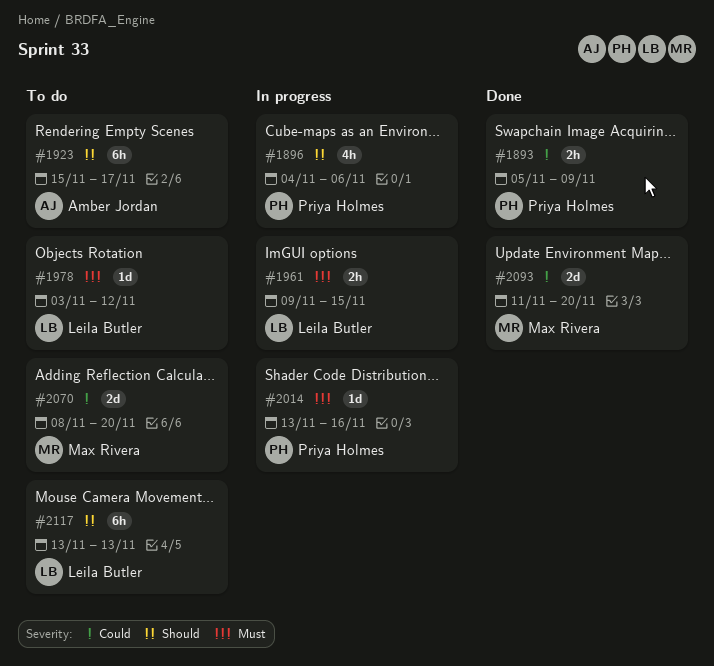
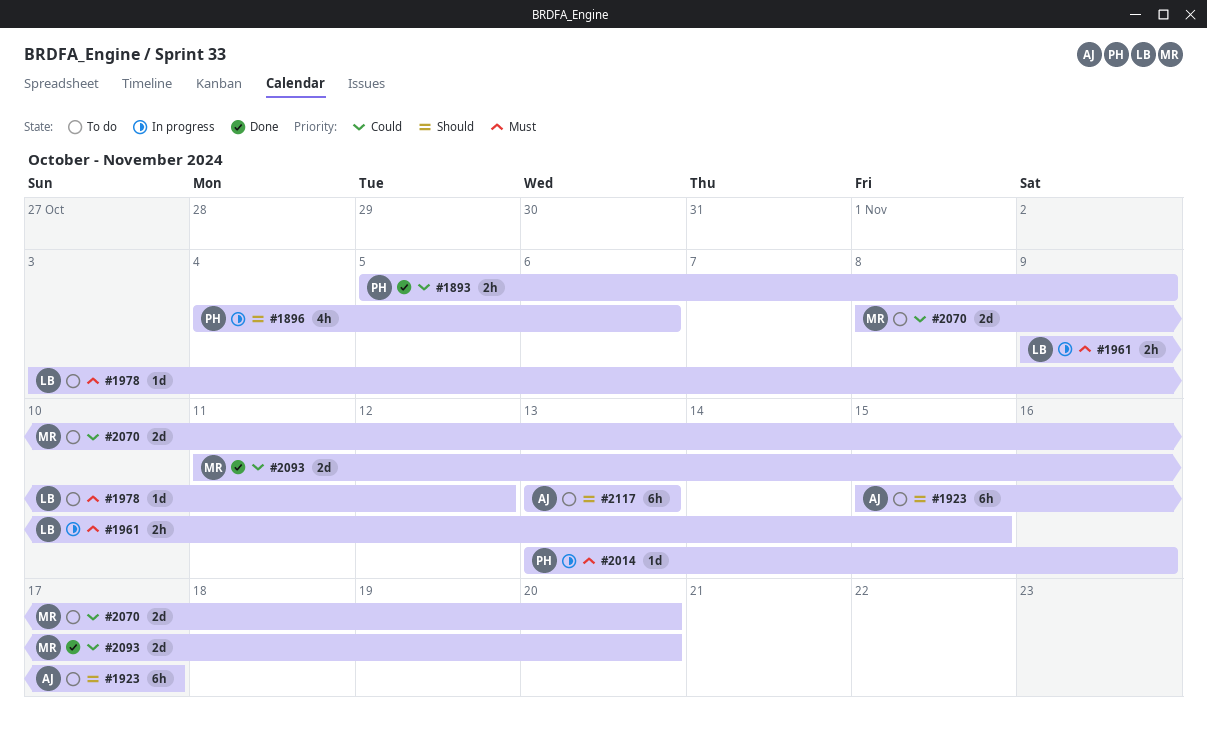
#2117, owner: Leila Butler -> Amber Jordan

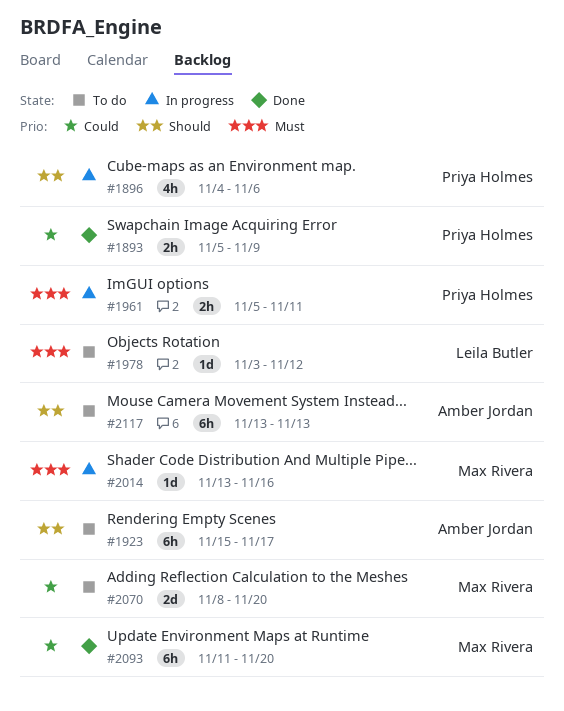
#1961, owner: Leila Butler -> Priya Holmes
#1961, start: Nov 9 -> Nov 5
#1961, due: Nov 15 -> Nov 11
#2014, owner: Priya Holmes -> Max Rivera
#2093, estimate: 2d -> 6h

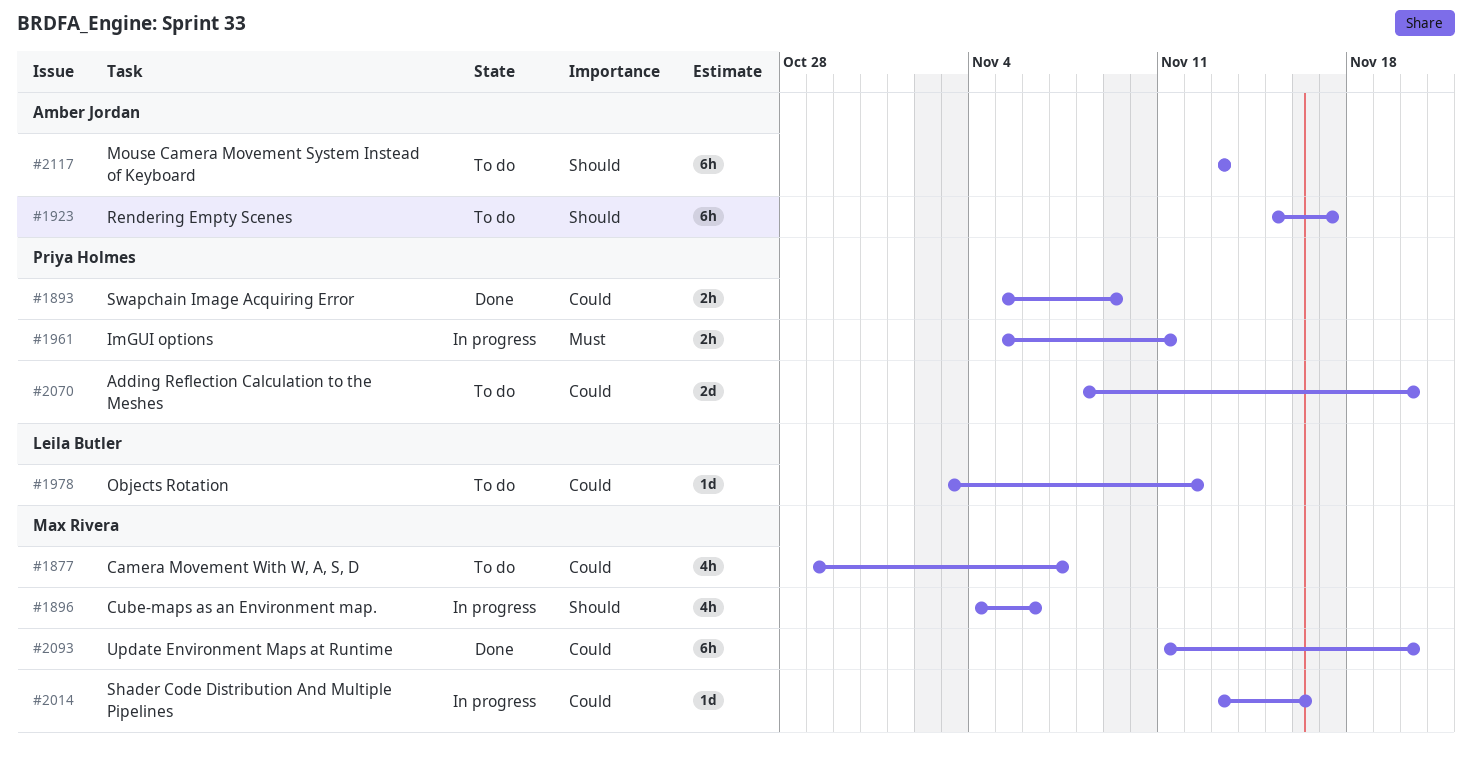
#1877: none -> present
#1896, owner: Priya Holmes -> Max Rivera
#1978, priority: Must -> Could
#2014, priority: Must -> Could
#2070, owner: Max Rivera -> Priya Holmes

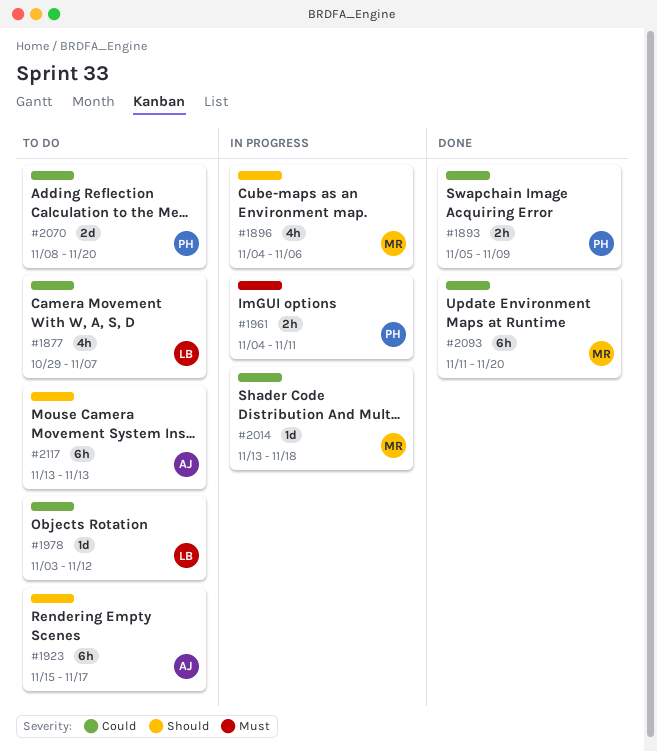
#1877, owner: Max Rivera -> Leila Butler
#1961, start: Nov 5 -> Nov 4
#2014, due: Nov 16 -> Nov 18

